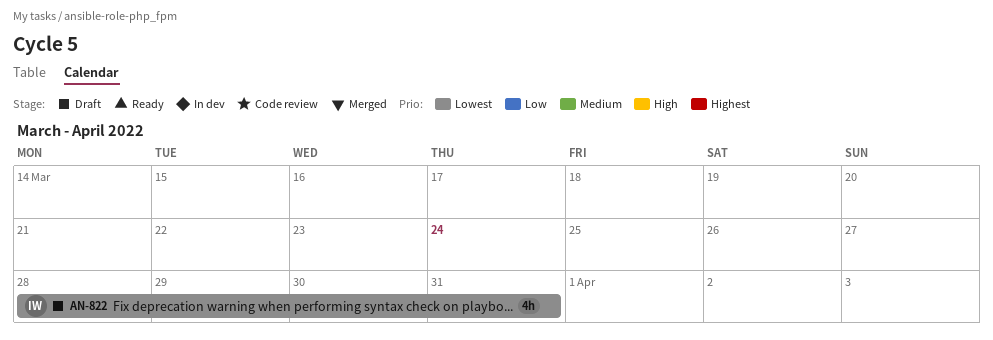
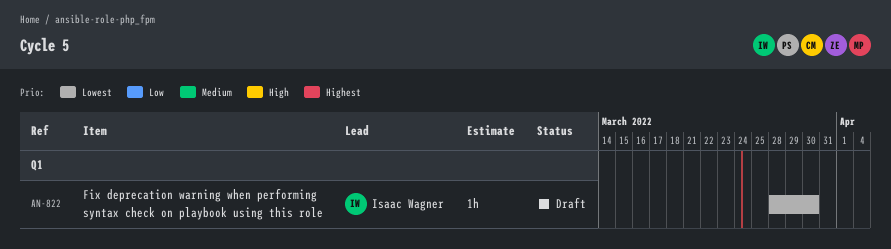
AN-822, estimate: 4h -> 1h
AN-822, due: Mar 31 -> Mar 30

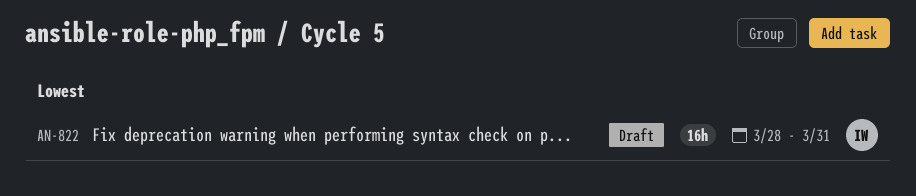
AN-822, estimate: 1h -> 16h
AN-822, due: Mar 30 -> Mar 31

